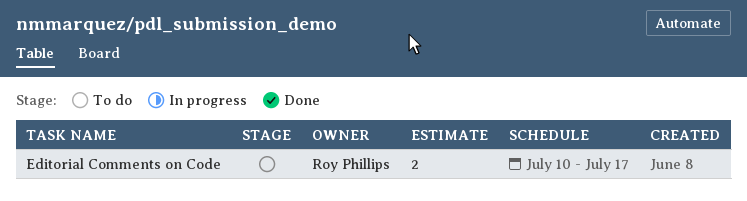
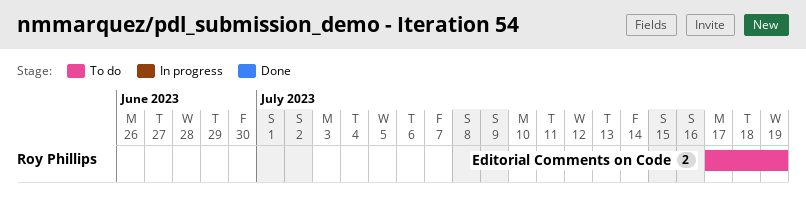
Editorial Comments on Code, start: Jul 10 -> Jul 17
Editorial Comments on Code, due: Jul 17 -> Jul 19

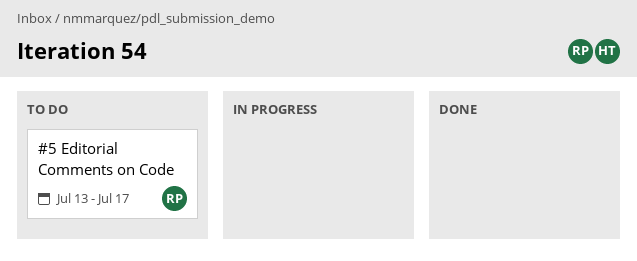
Editorial Comments on Code, start: Jul 17 -> Jul 13
Editorial Comments on Code, due: Jul 19 -> Jul 17

